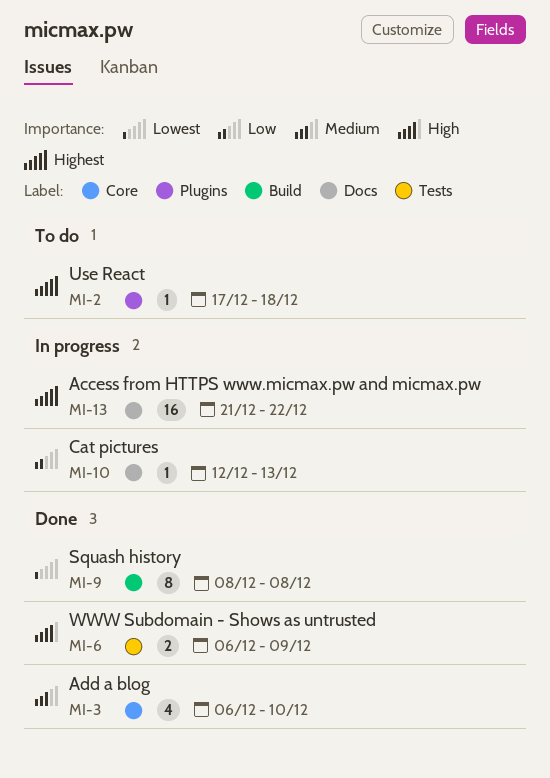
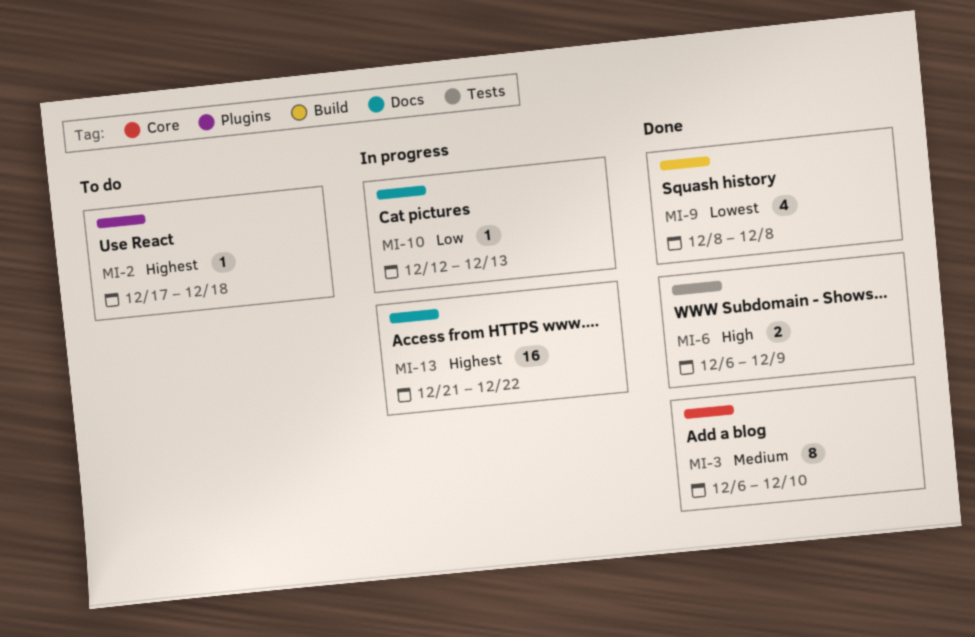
MI-3, estimate: 4 -> 8
MI-9, estimate: 8 -> 4

